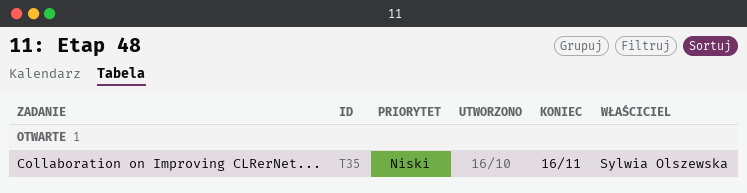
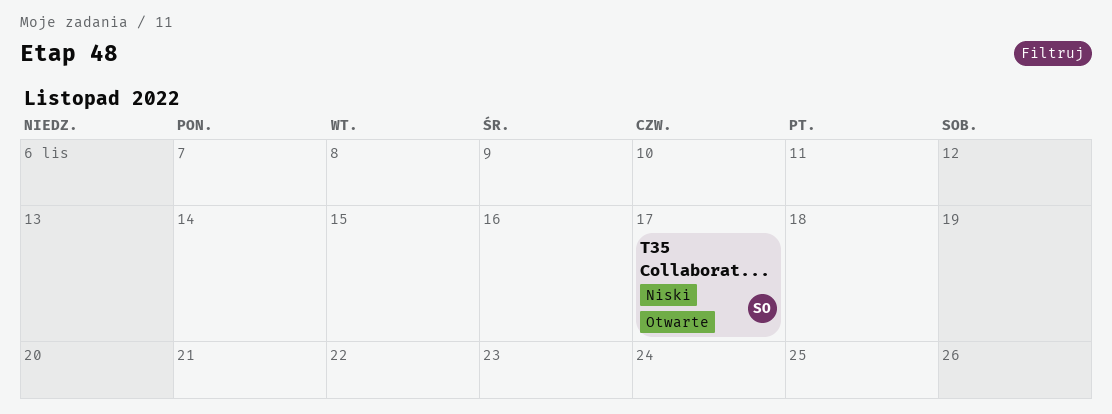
T35, due: Nov 16 -> Nov 17

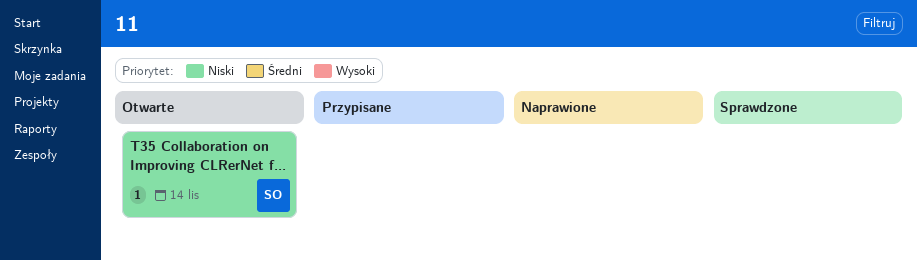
T35, due: Nov 17 -> Nov 14

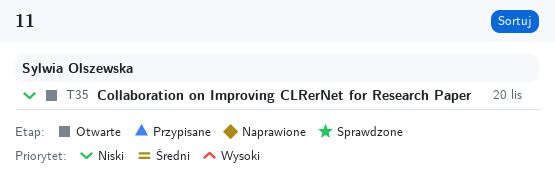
T35, due: Nov 14 -> Nov 20

